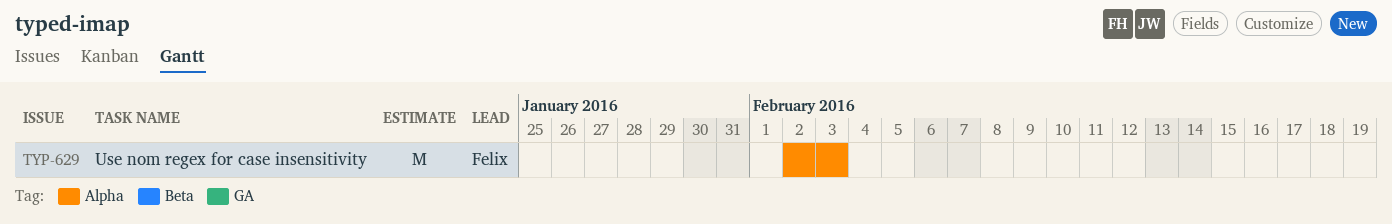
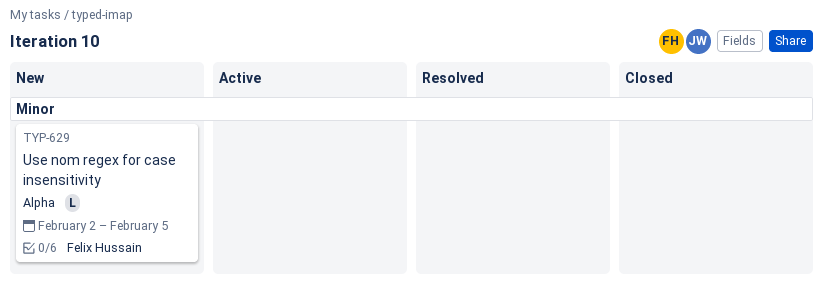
TYP-629, estimate: M -> L
TYP-629, due: Feb 3 -> Feb 5

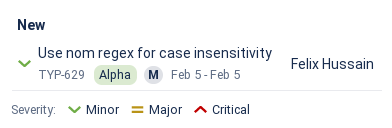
TYP-629, estimate: L -> M
TYP-629, start: Feb 2 -> Feb 5

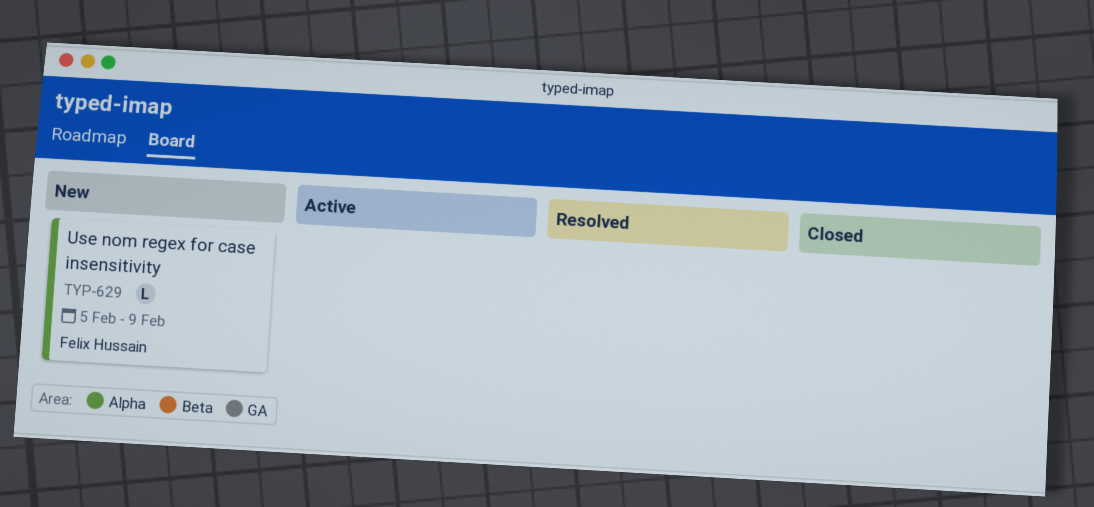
TYP-629, estimate: M -> L
TYP-629, due: Feb 5 -> Feb 9

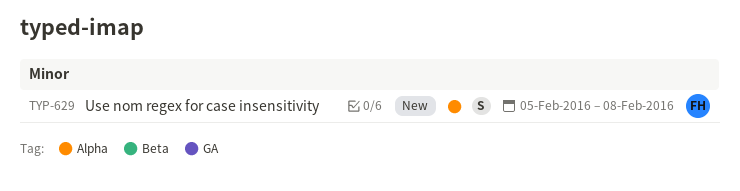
TYP-629, estimate: L -> S
TYP-629, due: Feb 9 -> Feb 8

